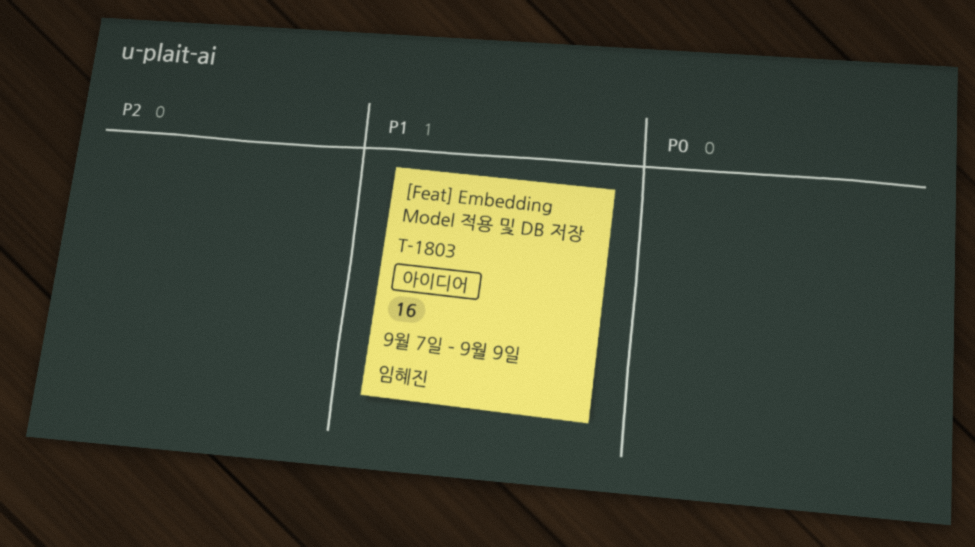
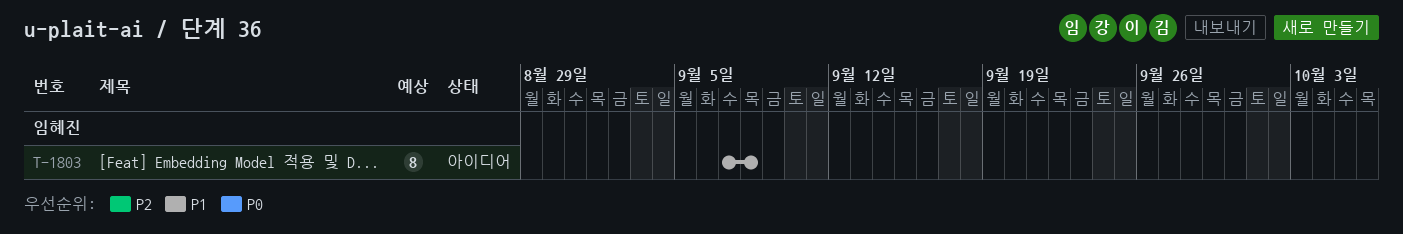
T-1803, estimate: 16 -> 8
T-1803, due: Sep 9 -> Sep 8

